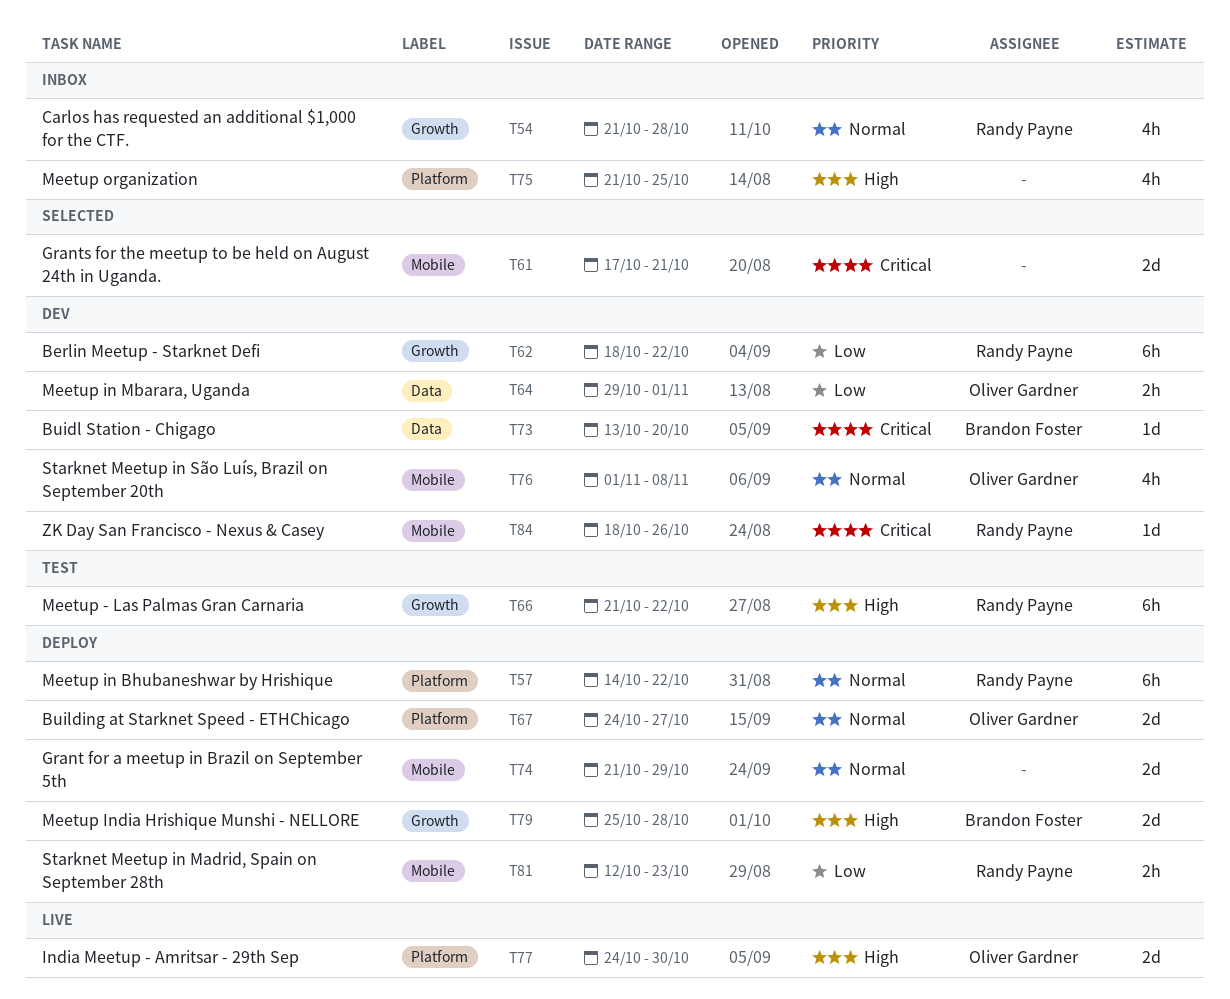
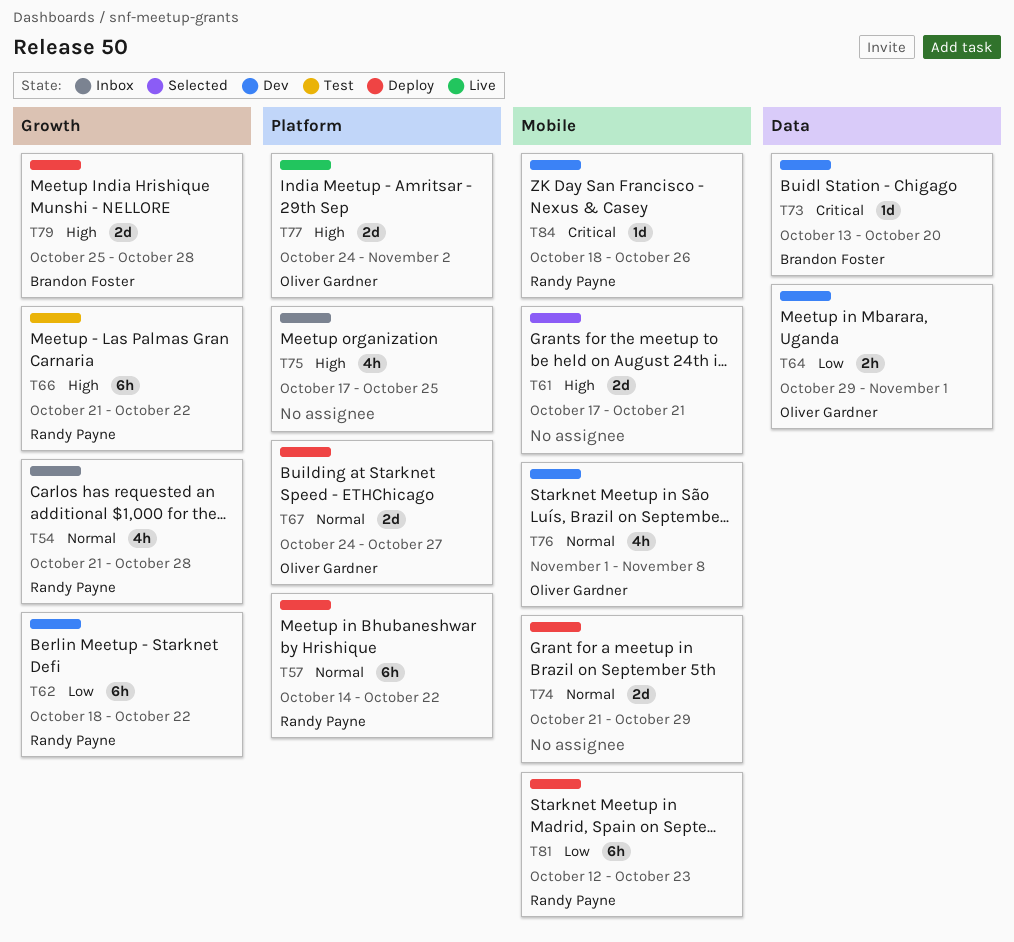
T61, priority: Critical -> High
T75, start: Oct 21 -> Oct 17
T77, due: Oct 30 -> Nov 2
T81, estimate: 2h -> 6h

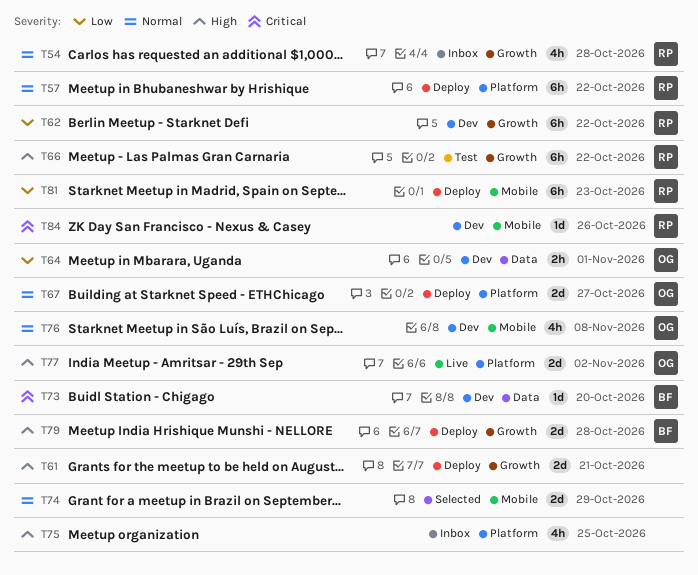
T61, status: Selected -> Deploy
T61, label: Mobile -> Growth
T74, status: Deploy -> Selected

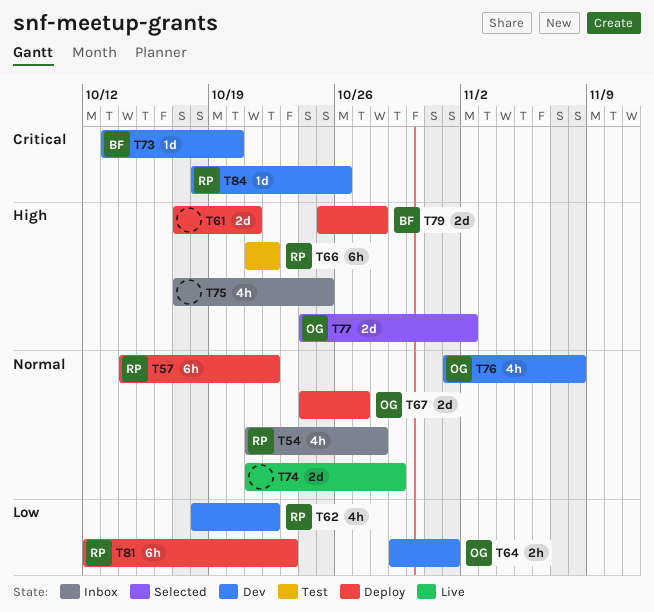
T62, estimate: 6h -> 4h
T74, status: Selected -> Live
T77, status: Live -> Selected

